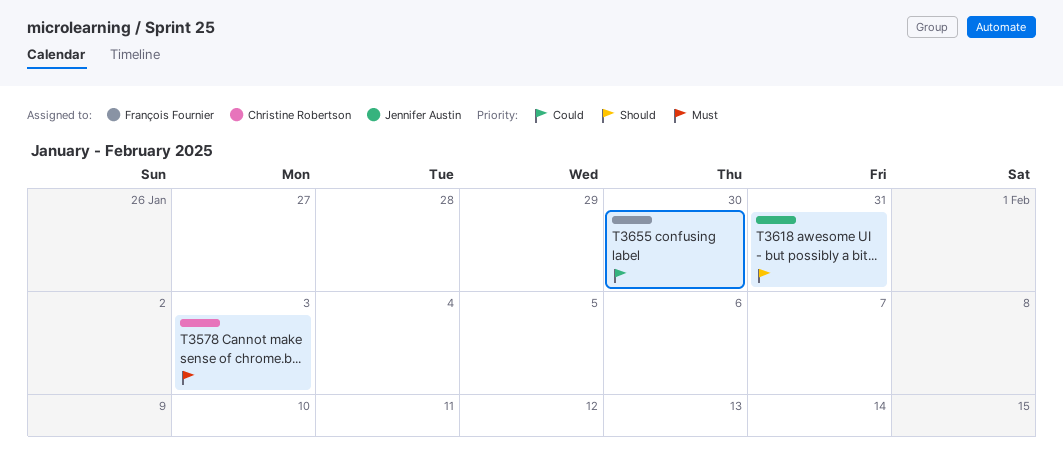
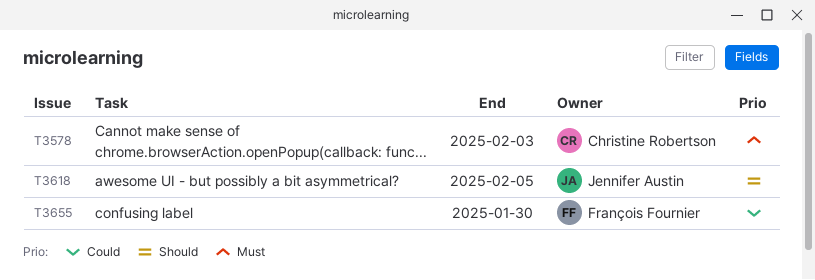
T3618, due: Jan 31 -> Feb 5

